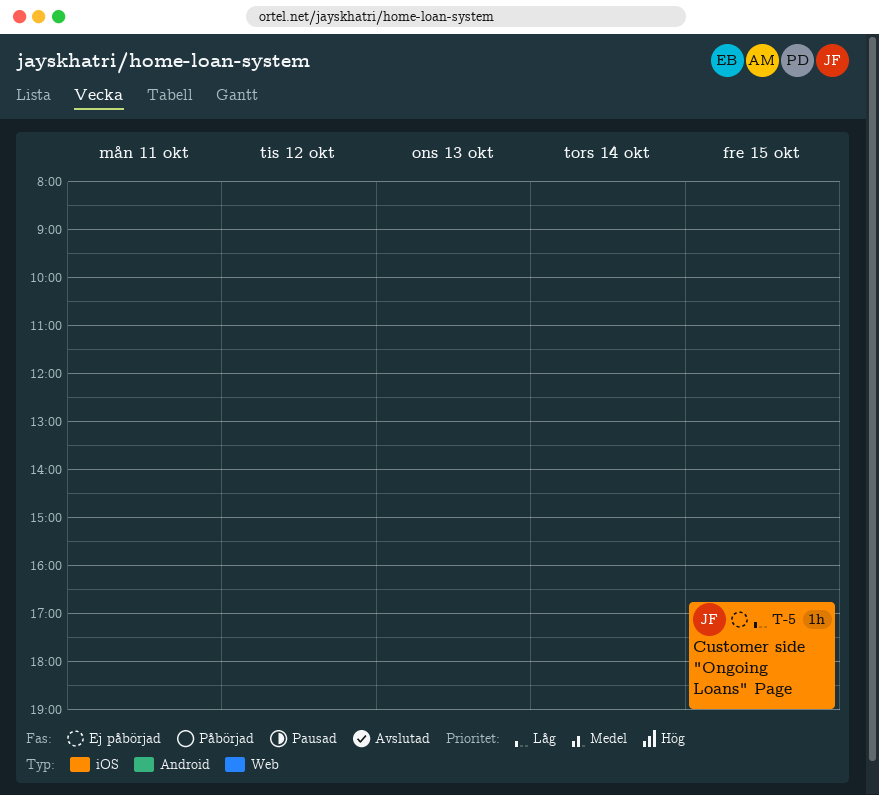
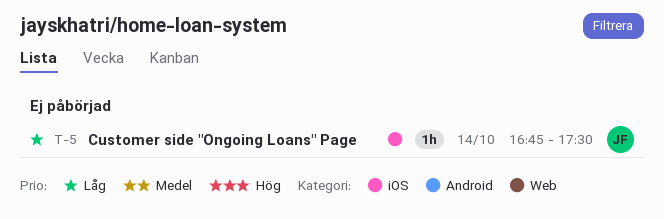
T-5, day: Oct 15 -> Oct 14
T-5, ends: 19:00 -> 17:30

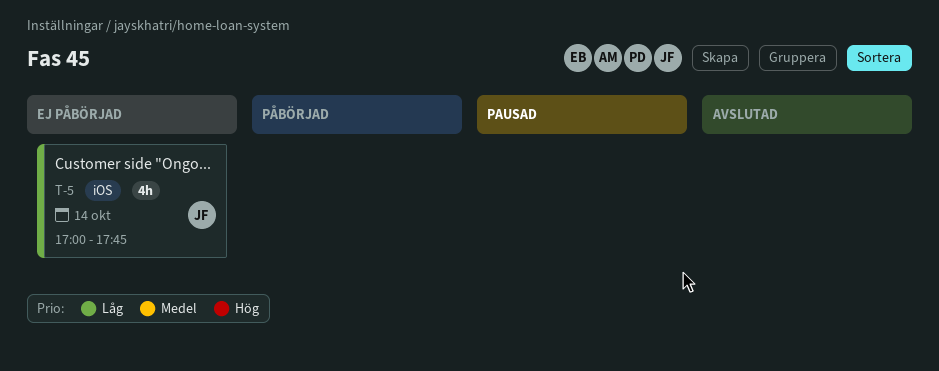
T-5, estimate: 1h -> 4h
T-5, begins: 16:45 -> 17:00
T-5, ends: 17:30 -> 17:45

